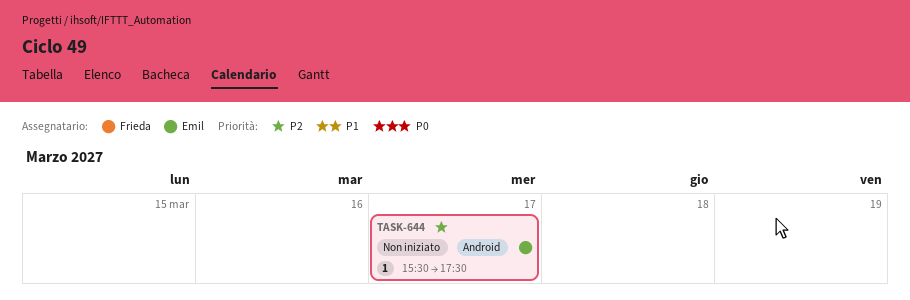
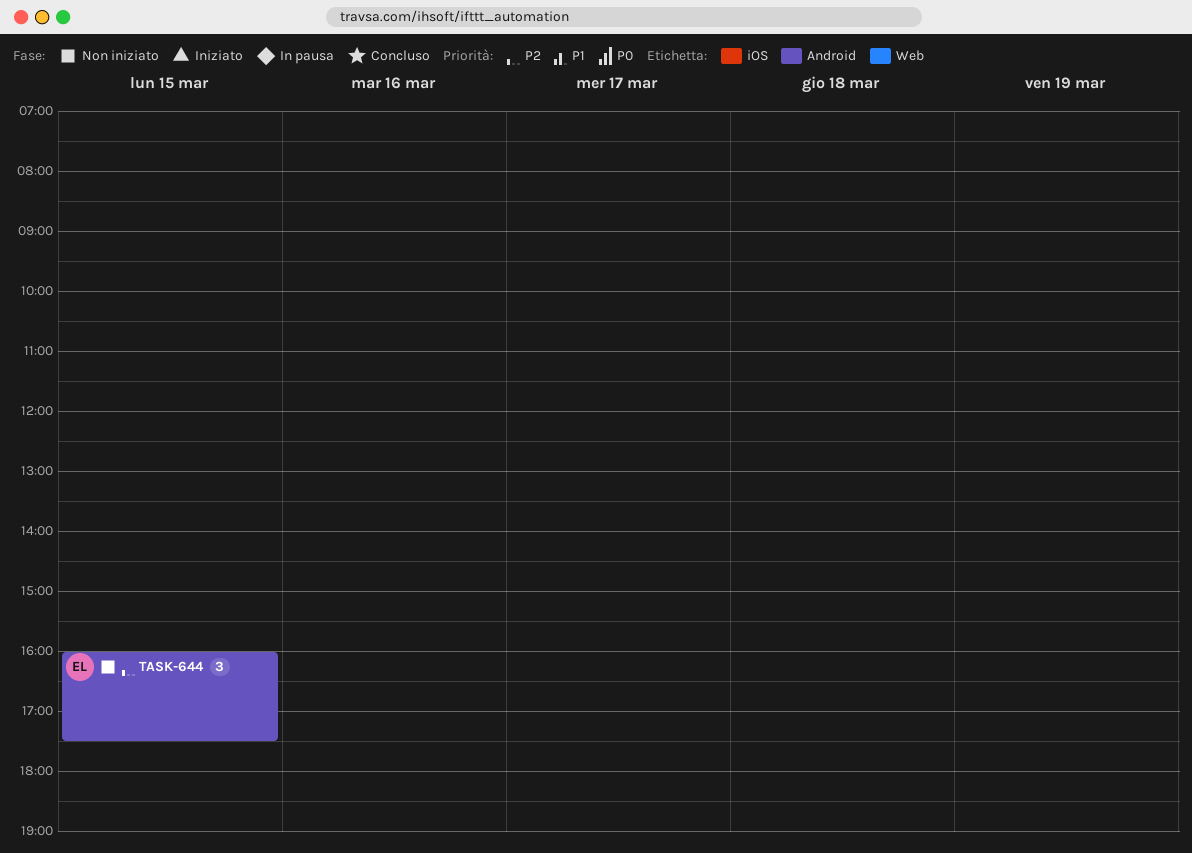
TASK-644, estimate: 1 -> 3
TASK-644, day: Mar 17 -> Mar 15
TASK-644, begins: 15:30 -> 16:00

